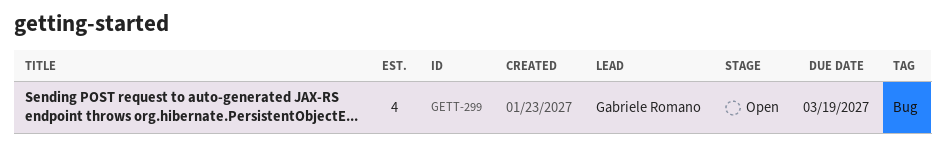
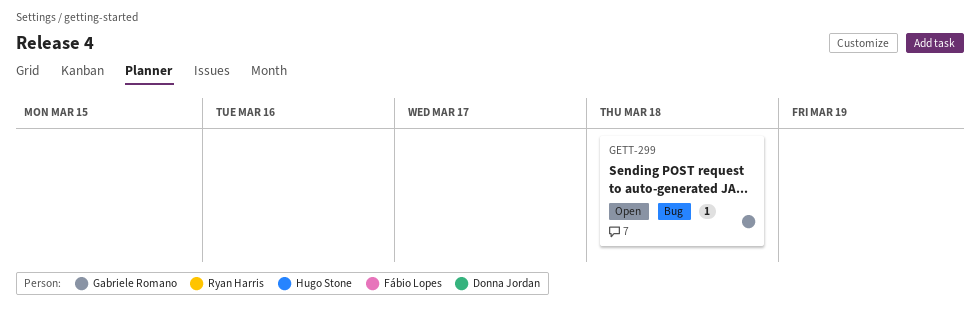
GETT-299, estimate: 4 -> 1
GETT-299, due: Mar 19 -> Mar 18

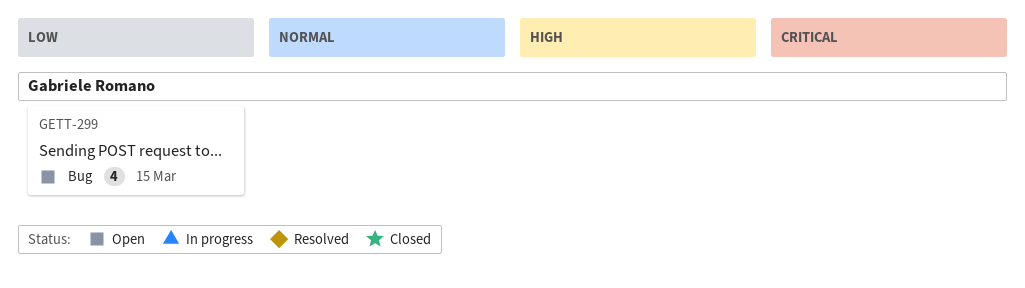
GETT-299, estimate: 1 -> 4
GETT-299, due: Mar 18 -> Mar 15

